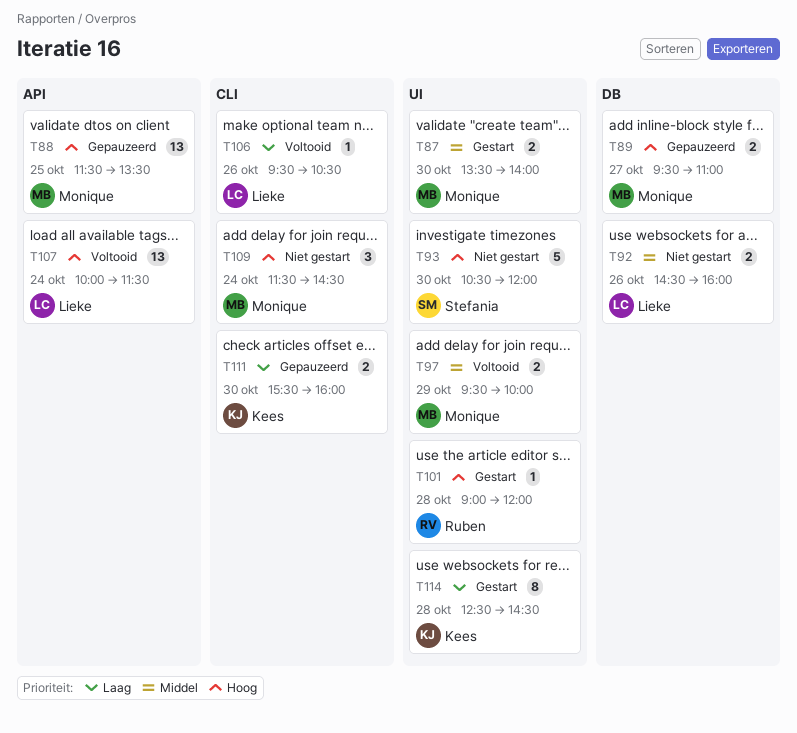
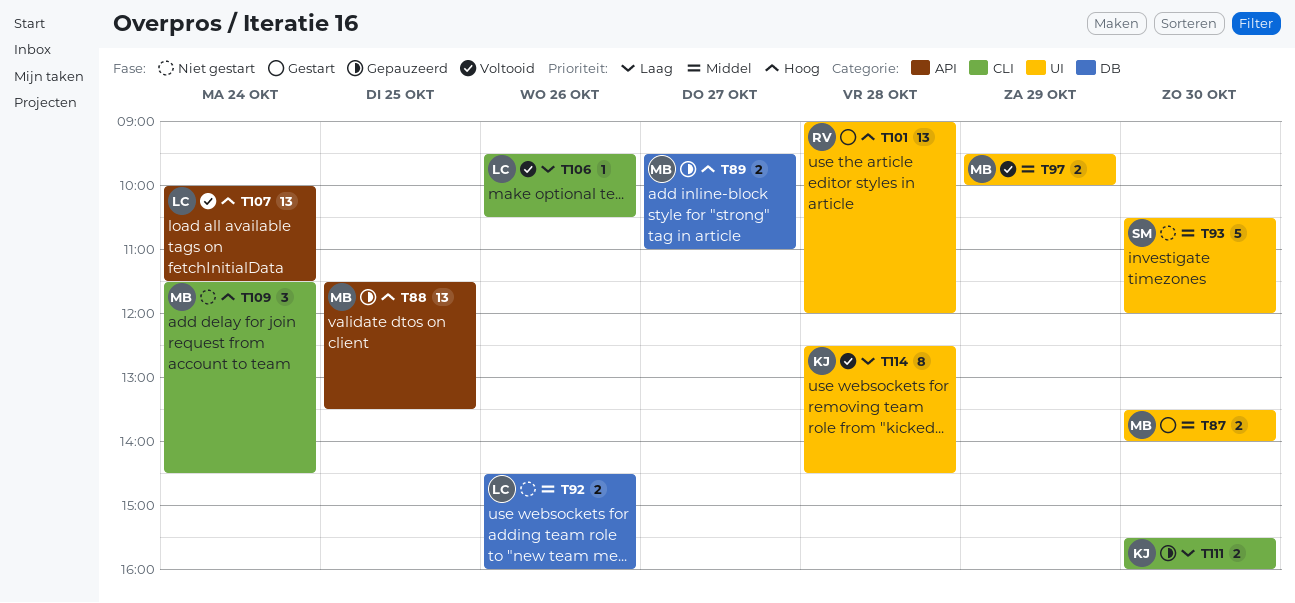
T93, priority: Hoog -> Middel
T101, estimate: 1 -> 13
T114, status: Gestart -> Voltooid

